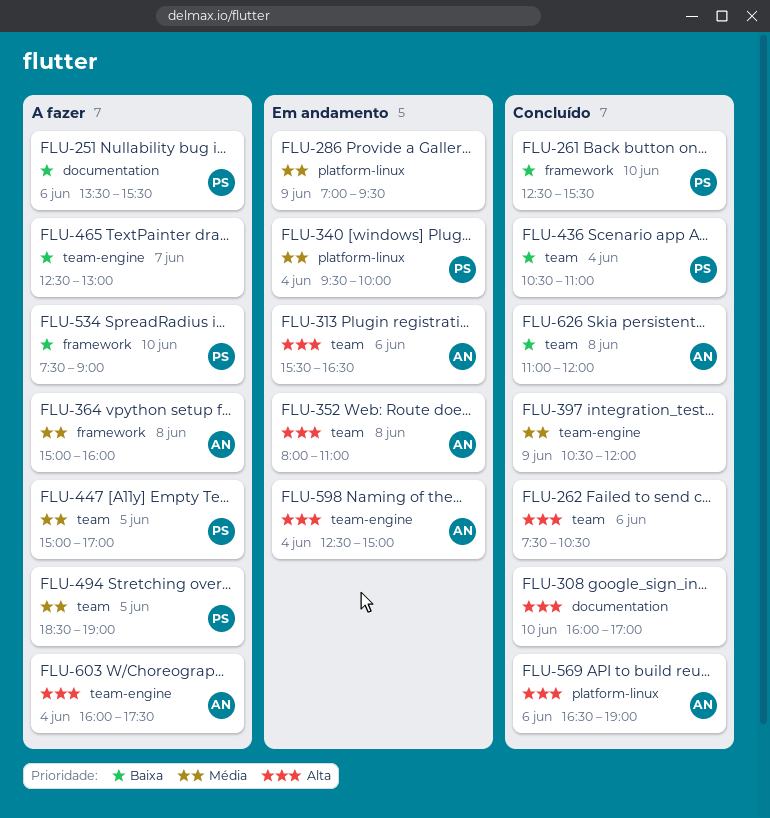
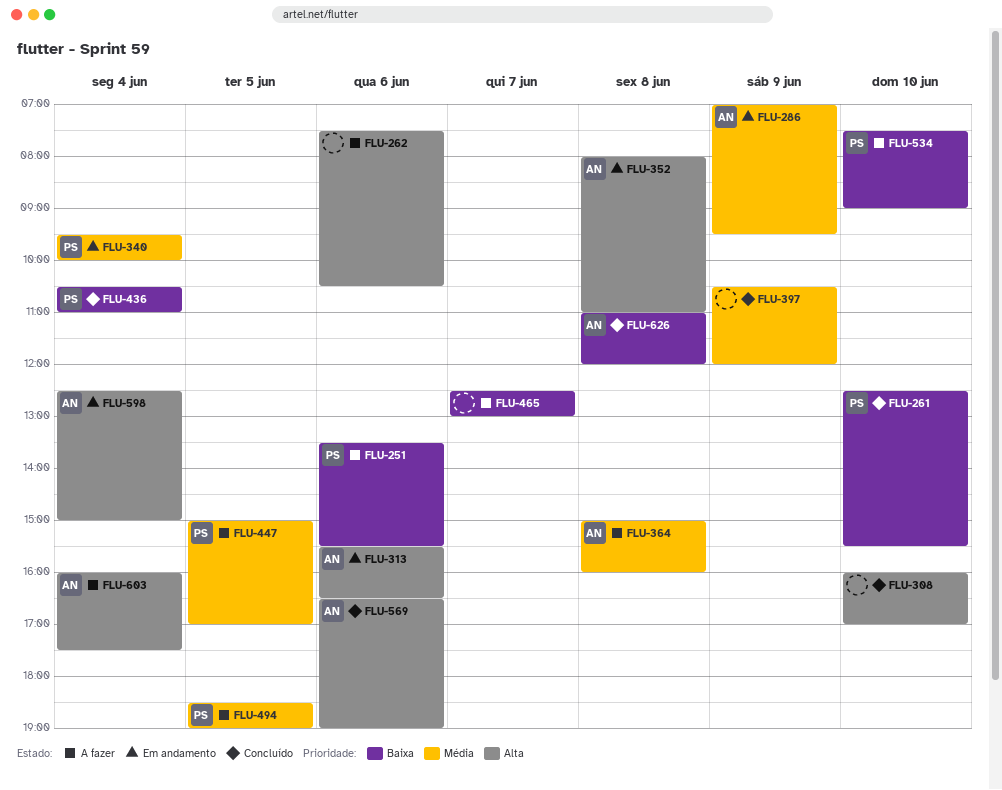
FLU-262, status: Concluído -> A fazer
FLU-286, owner: none -> AN

